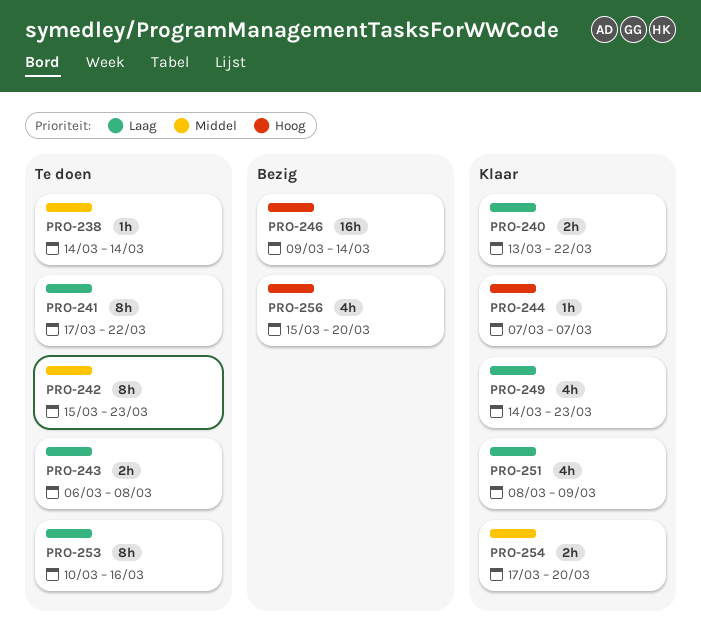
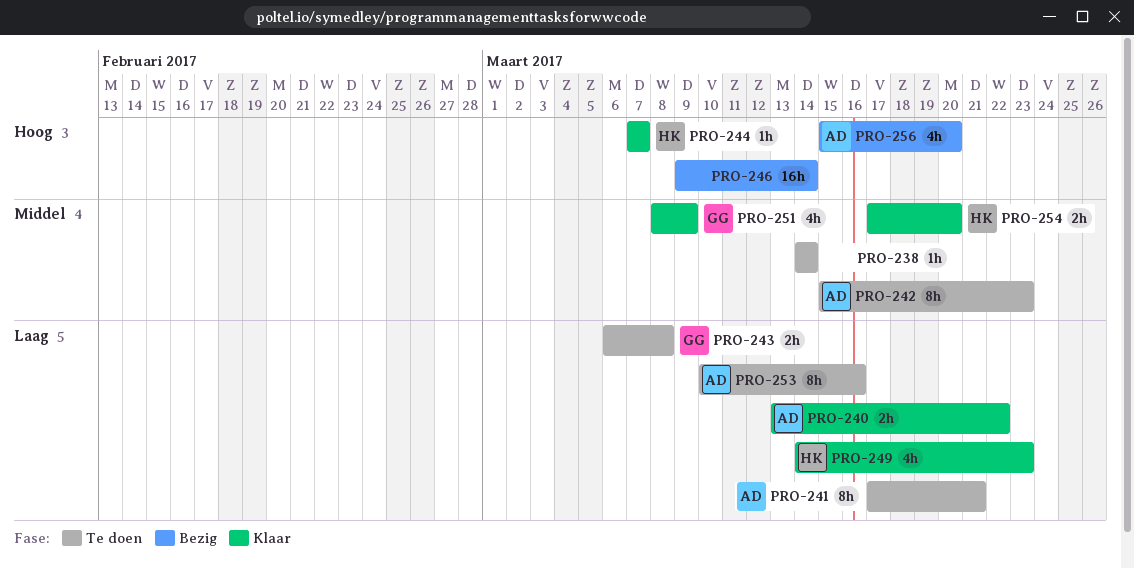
PRO-241, due: Mar 22 -> Mar 21
PRO-251, priority: Laag -> Middel

